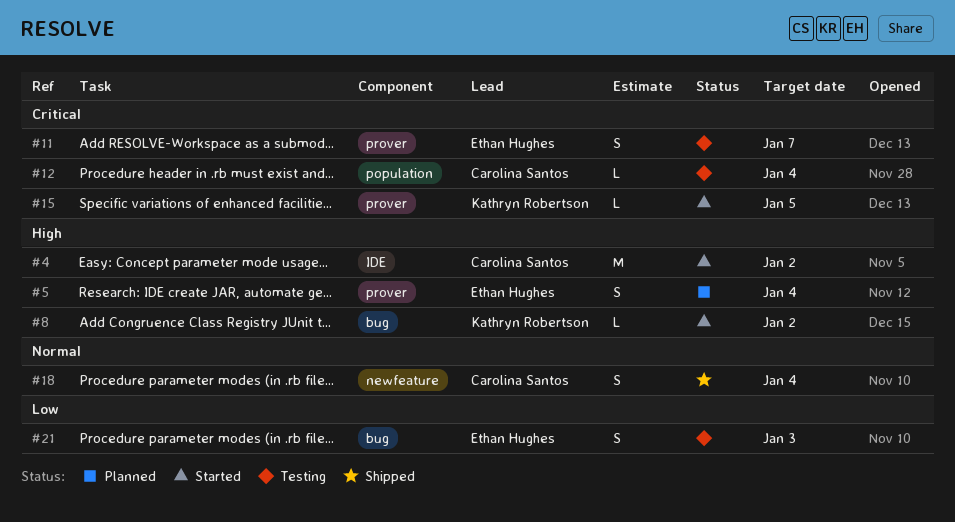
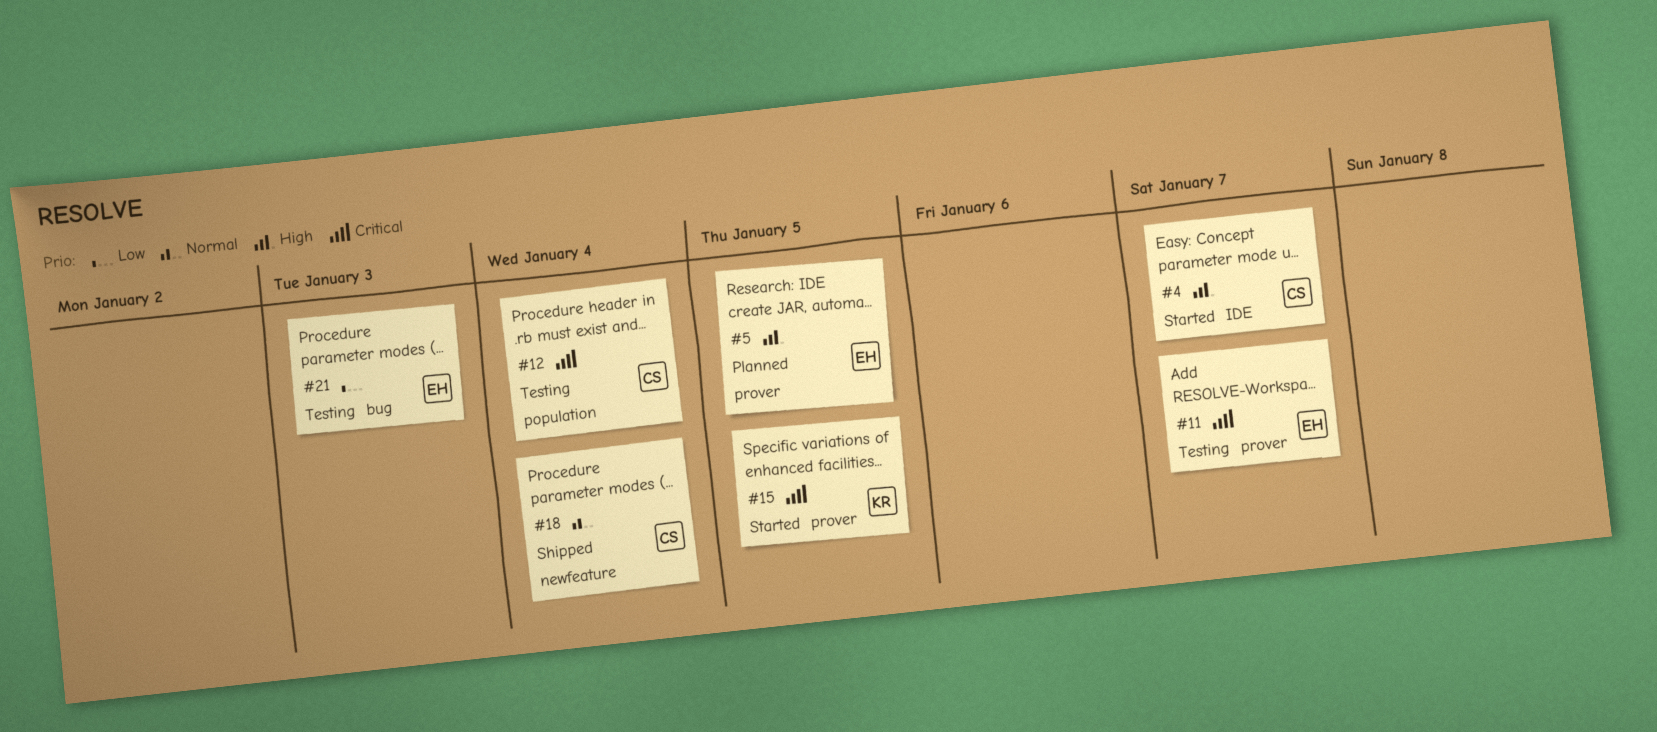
#4, due: Jan 2 -> Jan 7
#5, due: Jan 4 -> Jan 5
#8: present -> none

